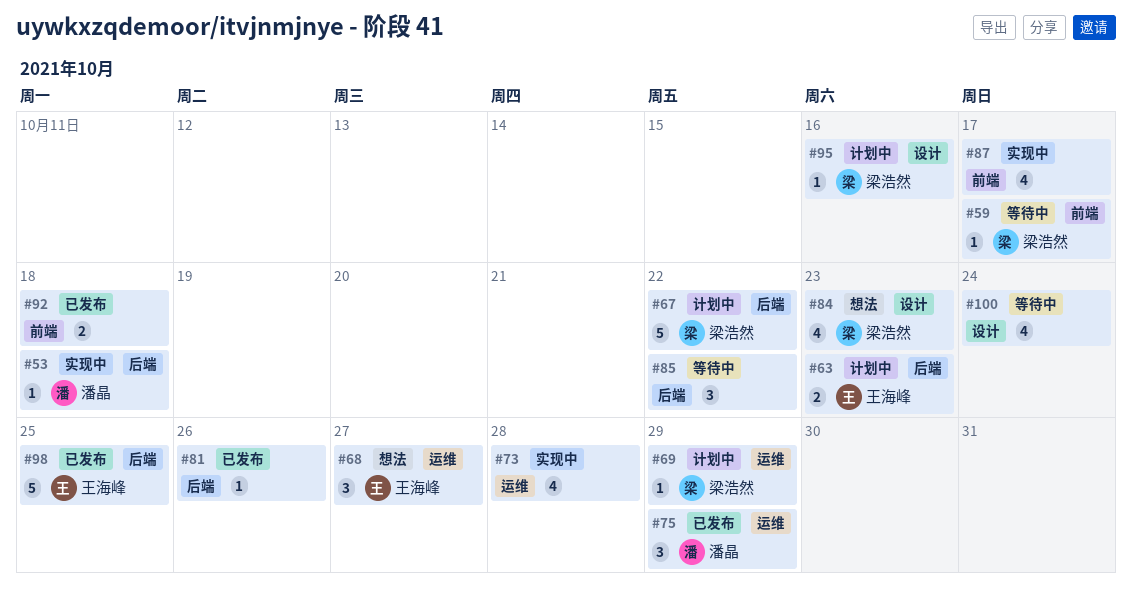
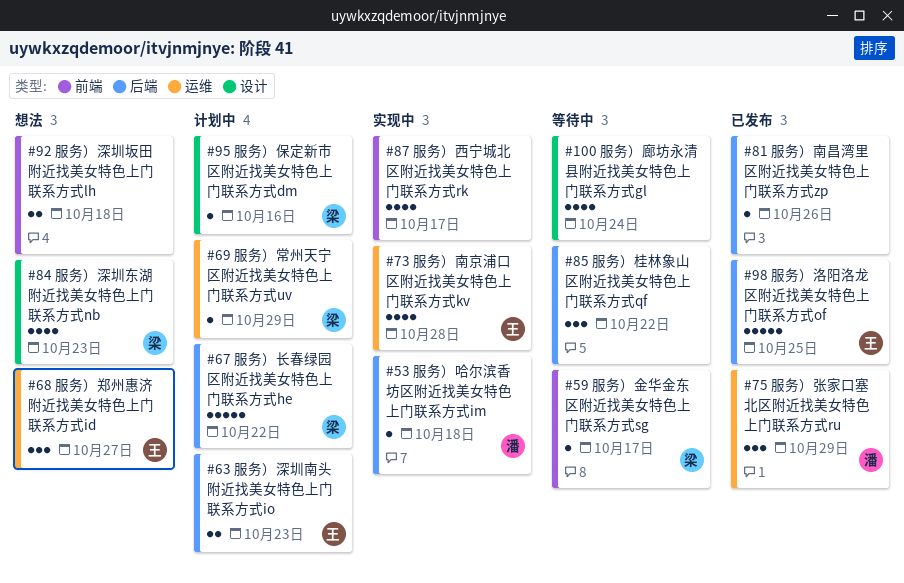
#73, owner: none -> 王海峰
#92, status: 已发布 -> 想法

